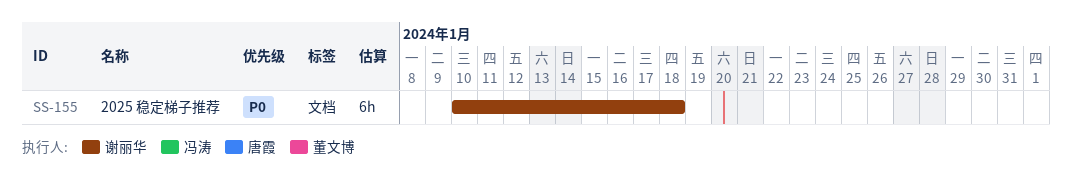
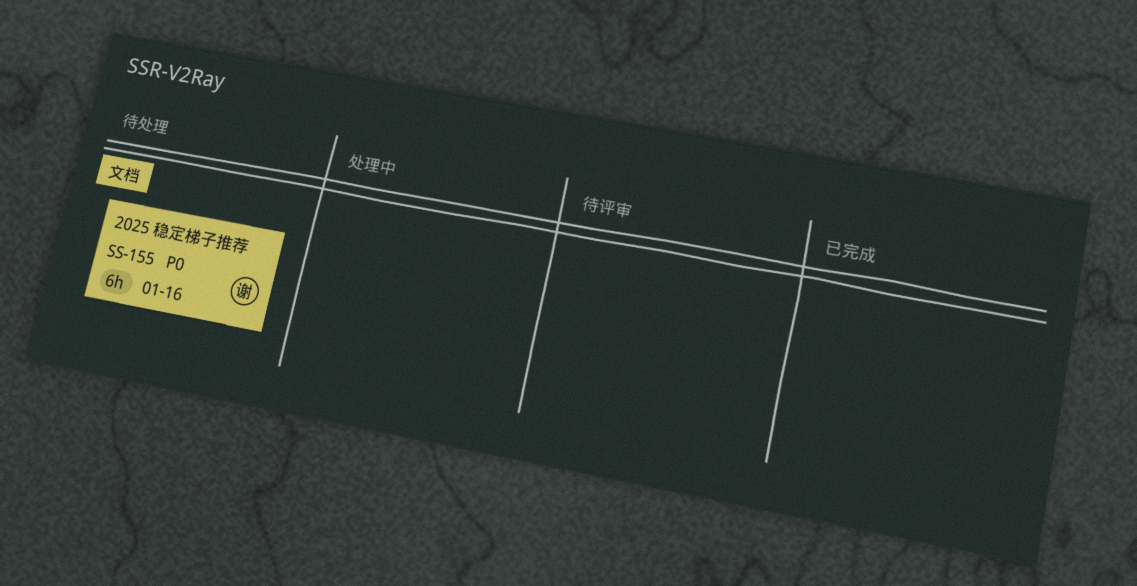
SS-155, due: Jan 18 -> Jan 16

